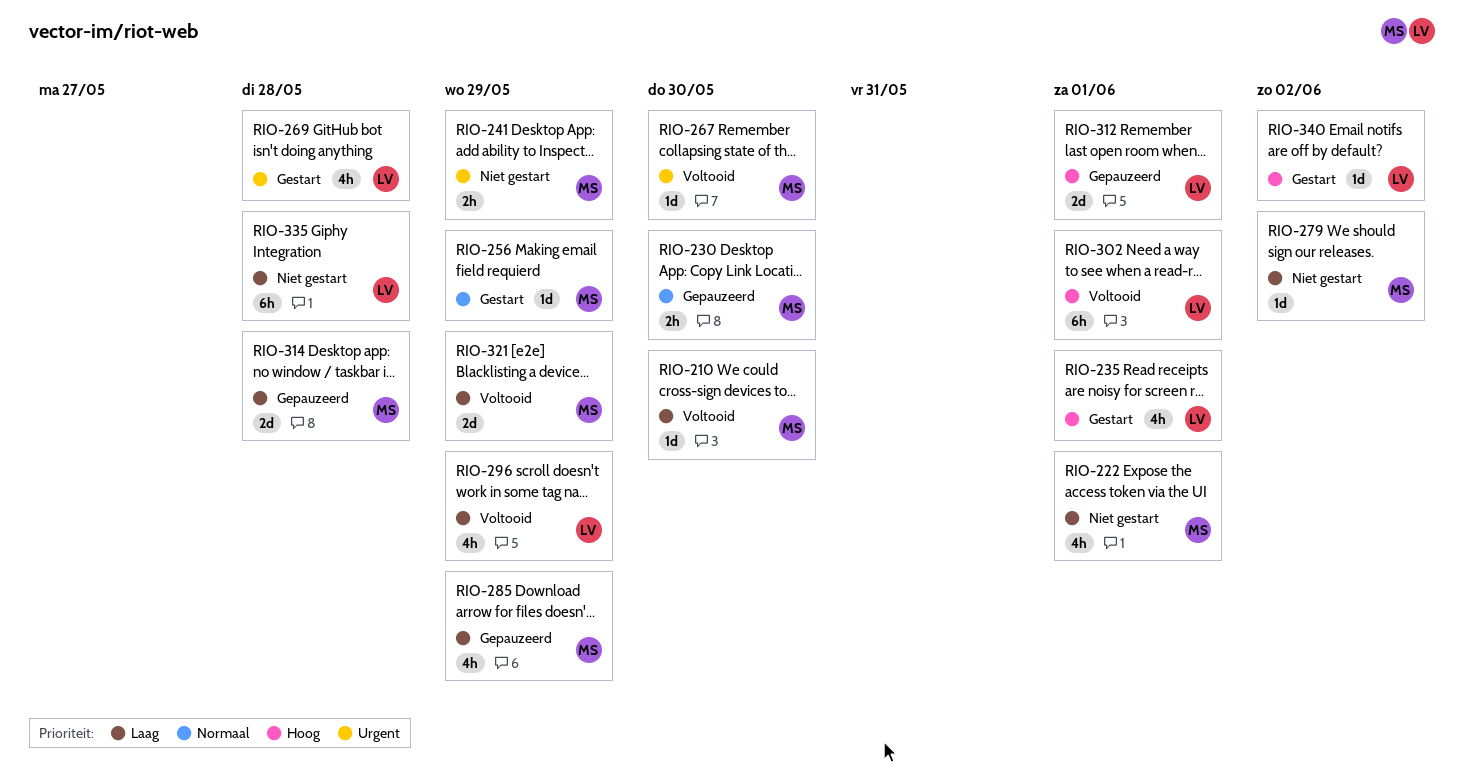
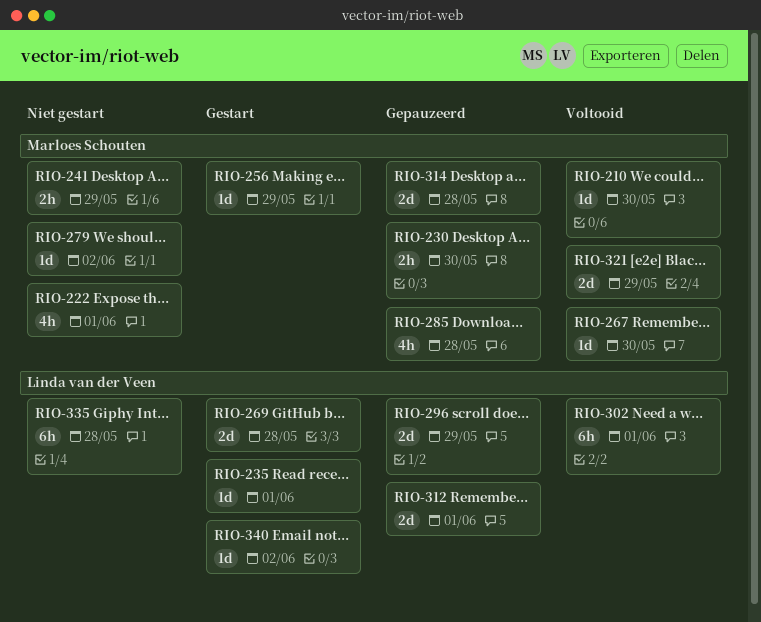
RIO-235, estimate: 4h -> 1d
RIO-269, estimate: 4h -> 2d
RIO-285, due: May 29 -> May 28
RIO-296, status: Voltooid -> Gepauzeerd
RIO-296, estimate: 4h -> 2d

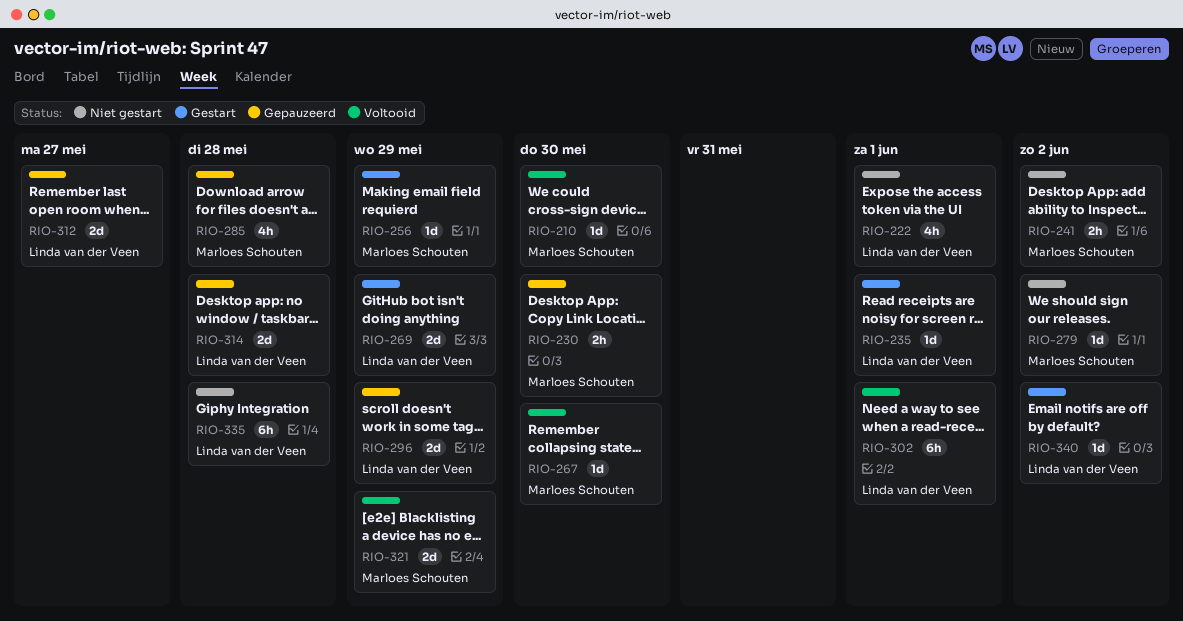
RIO-222, owner: Marloes Schouten -> Linda van der Veen
RIO-241, due: May 29 -> Jun 2
RIO-269, due: May 28 -> May 29
RIO-312, due: Jun 1 -> May 27
RIO-314, owner: Marloes Schouten -> Linda van der Veen

